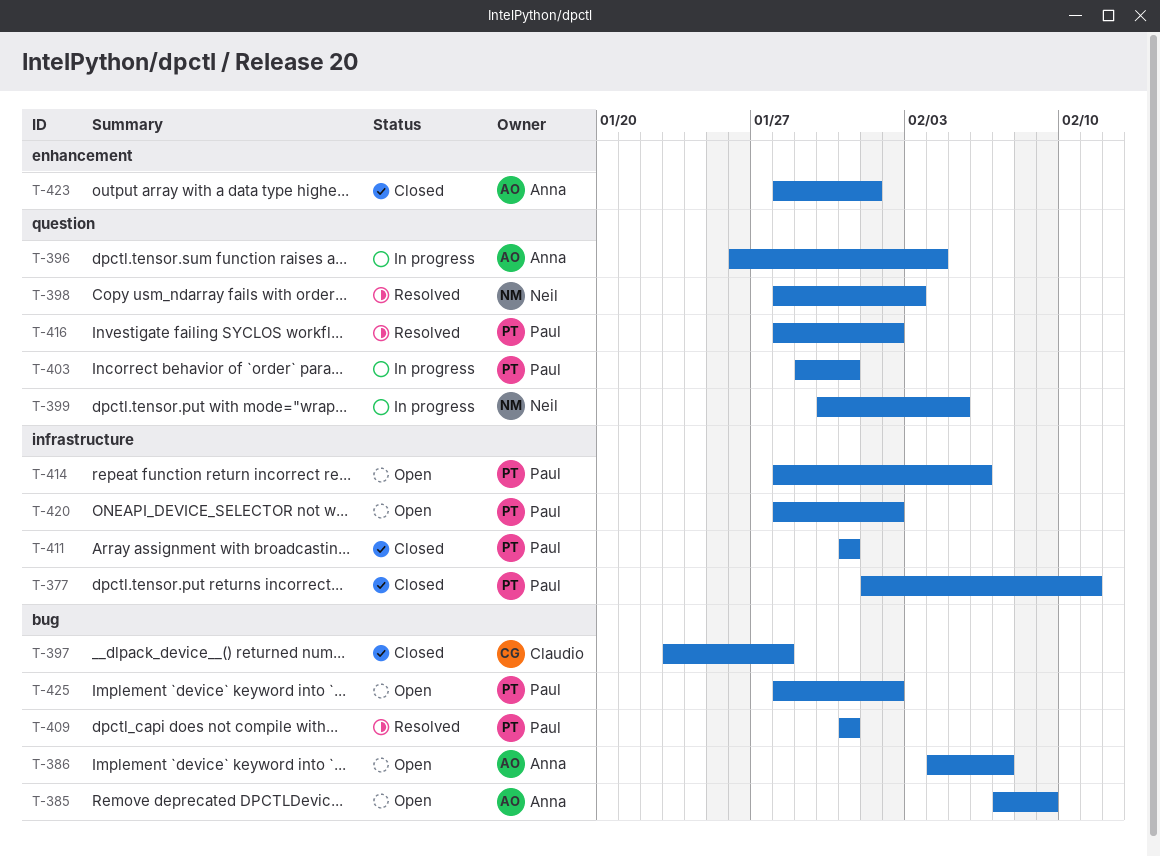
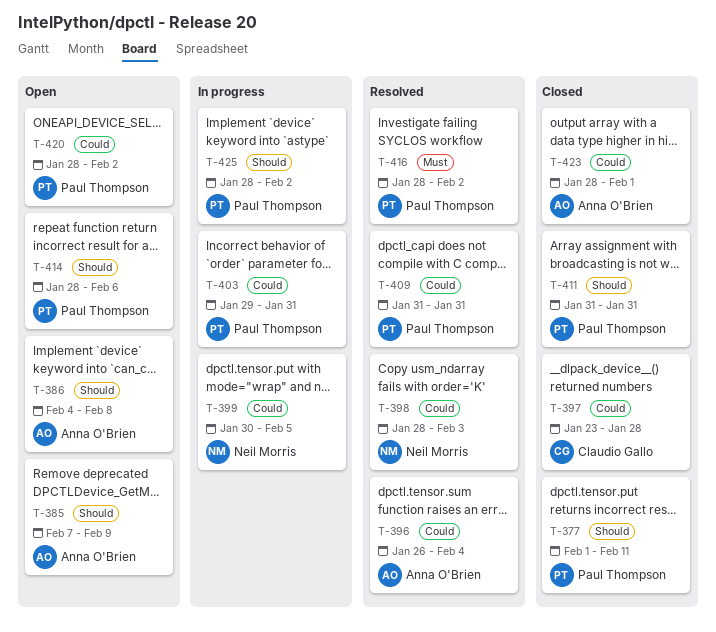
T-386, due: Feb 7 -> Feb 8
T-396, status: In progress -> Resolved
T-425, status: Open -> In progress

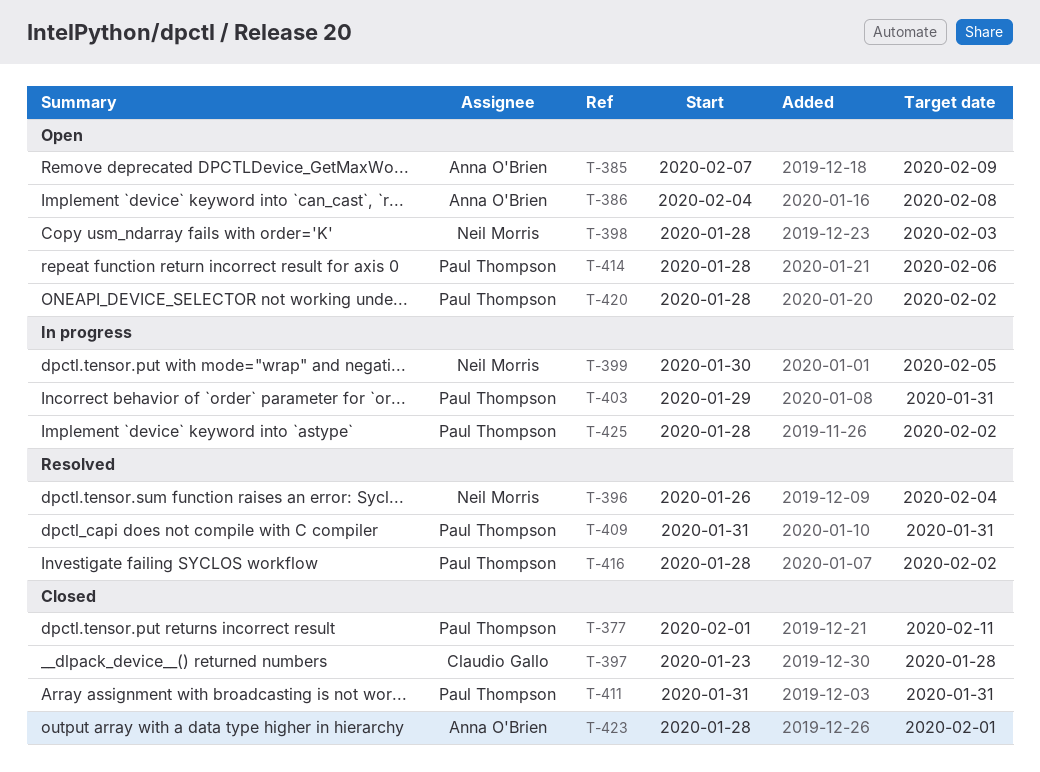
T-396, owner: Anna O'Brien -> Neil Morris
T-398, status: Resolved -> Open

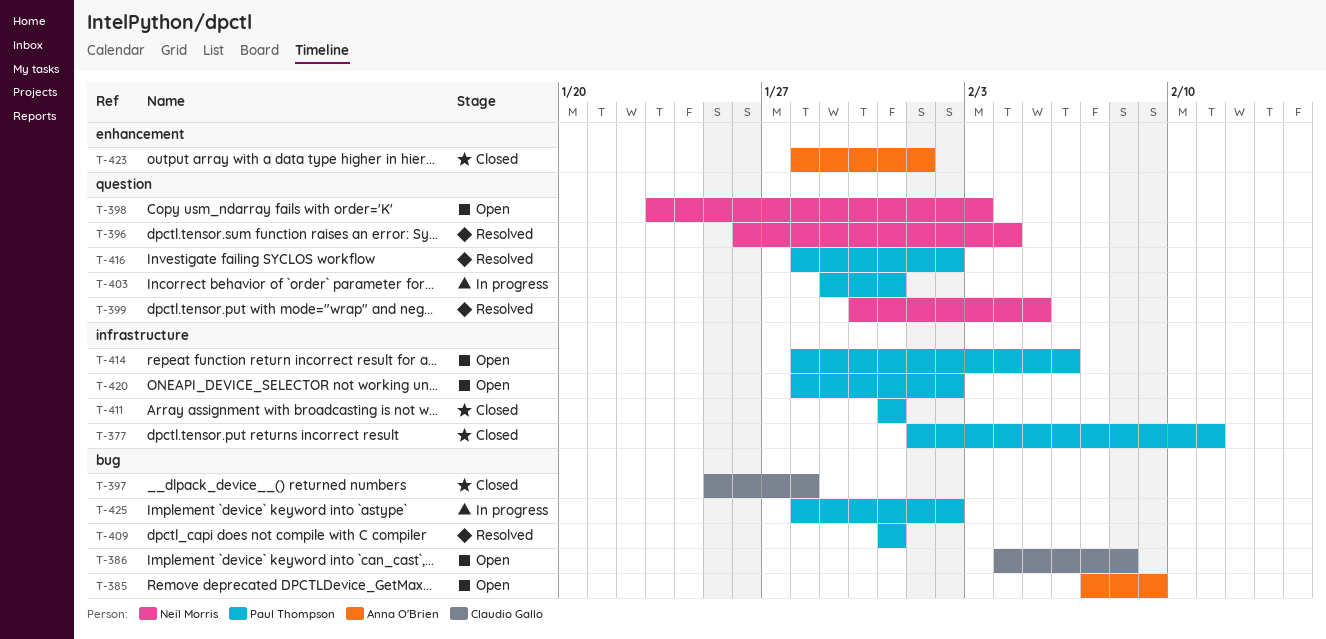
T-386, owner: Anna O'Brien -> Claudio Gallo
T-397, start: Jan 23 -> Jan 25
T-398, start: Jan 28 -> Jan 23
T-399, status: In progress -> Resolved

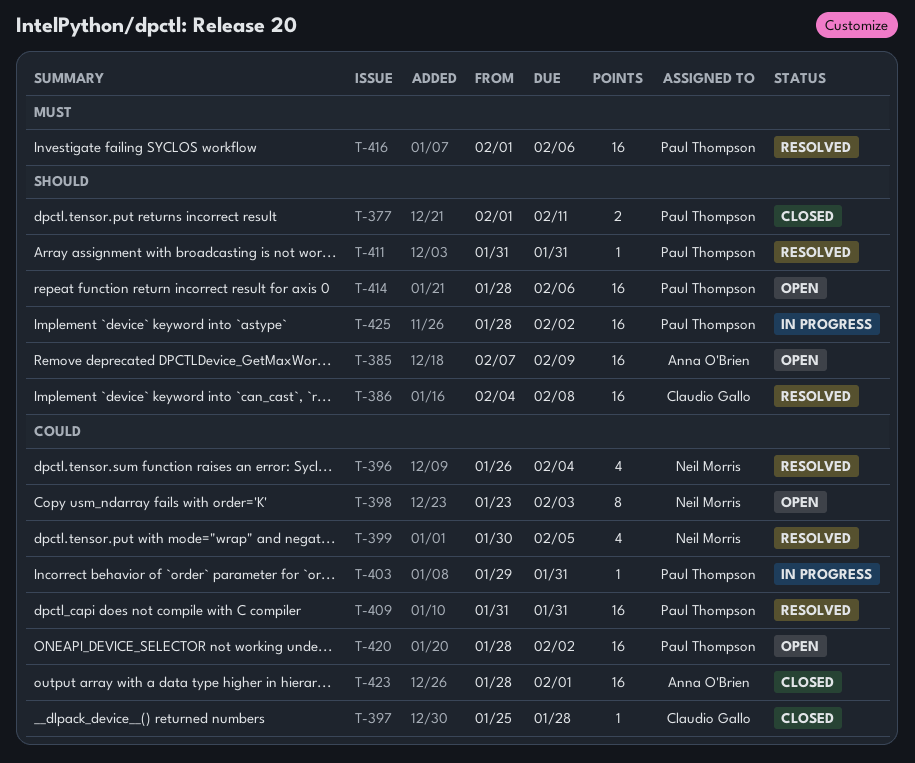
T-386, status: Open -> Resolved
T-411, status: Closed -> Resolved
T-416, start: Jan 28 -> Feb 1
T-416, due: Feb 2 -> Feb 6

